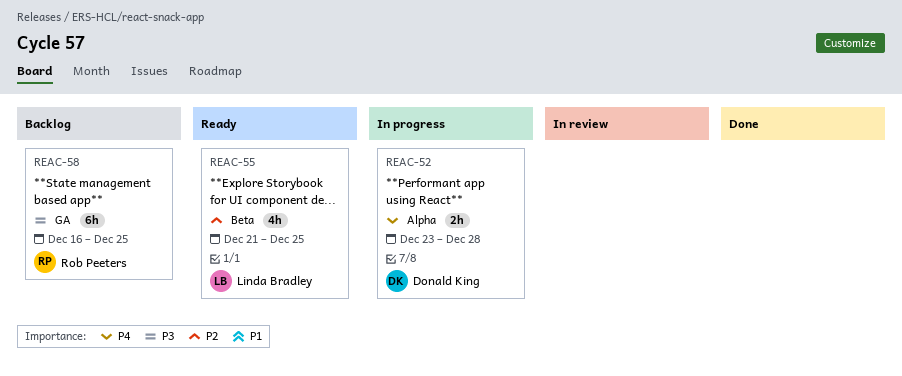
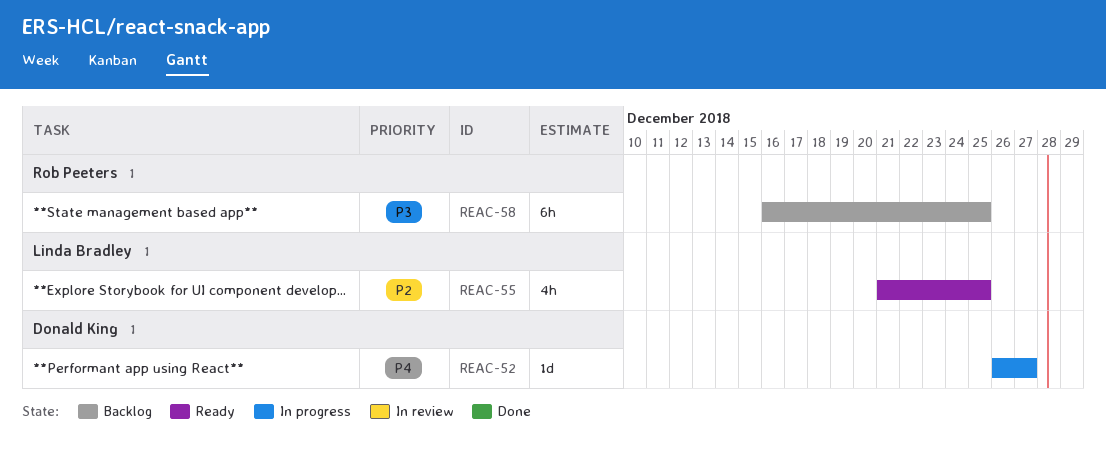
REAC-52, estimate: 2h -> 1d
REAC-52, start: Dec 23 -> Dec 26
REAC-52, due: Dec 28 -> Dec 27

